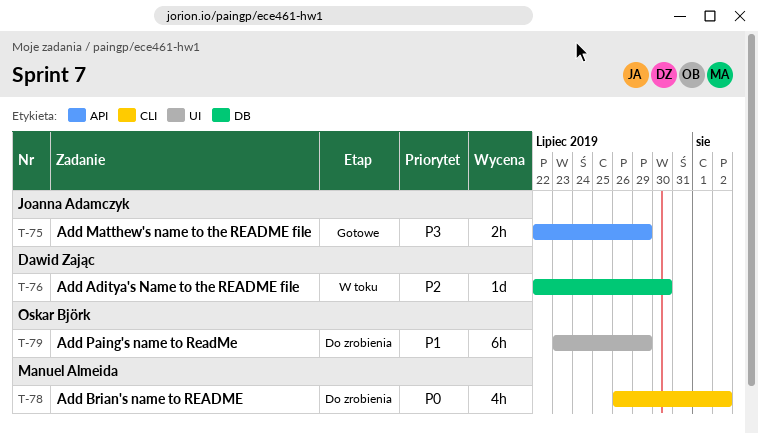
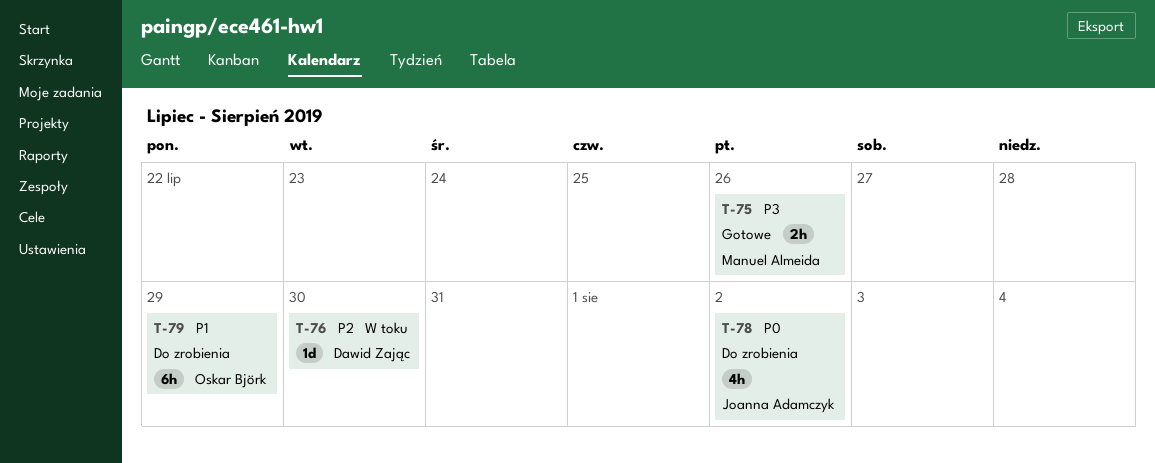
T-75, owner: Joanna Adamczyk -> Manuel Almeida
T-75, due: Jul 29 -> Jul 26
T-78, owner: Manuel Almeida -> Joanna Adamczyk

